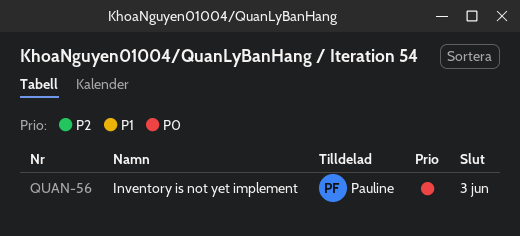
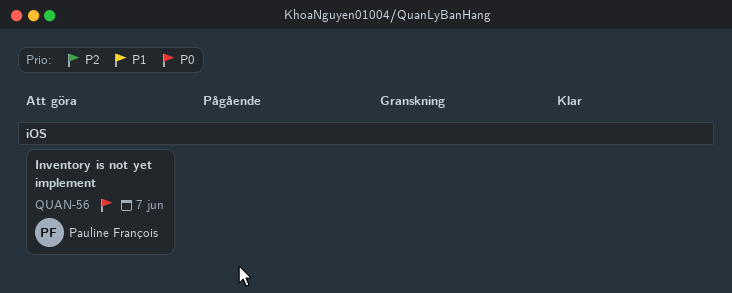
QUAN-56, due: Jun 3 -> Jun 7

